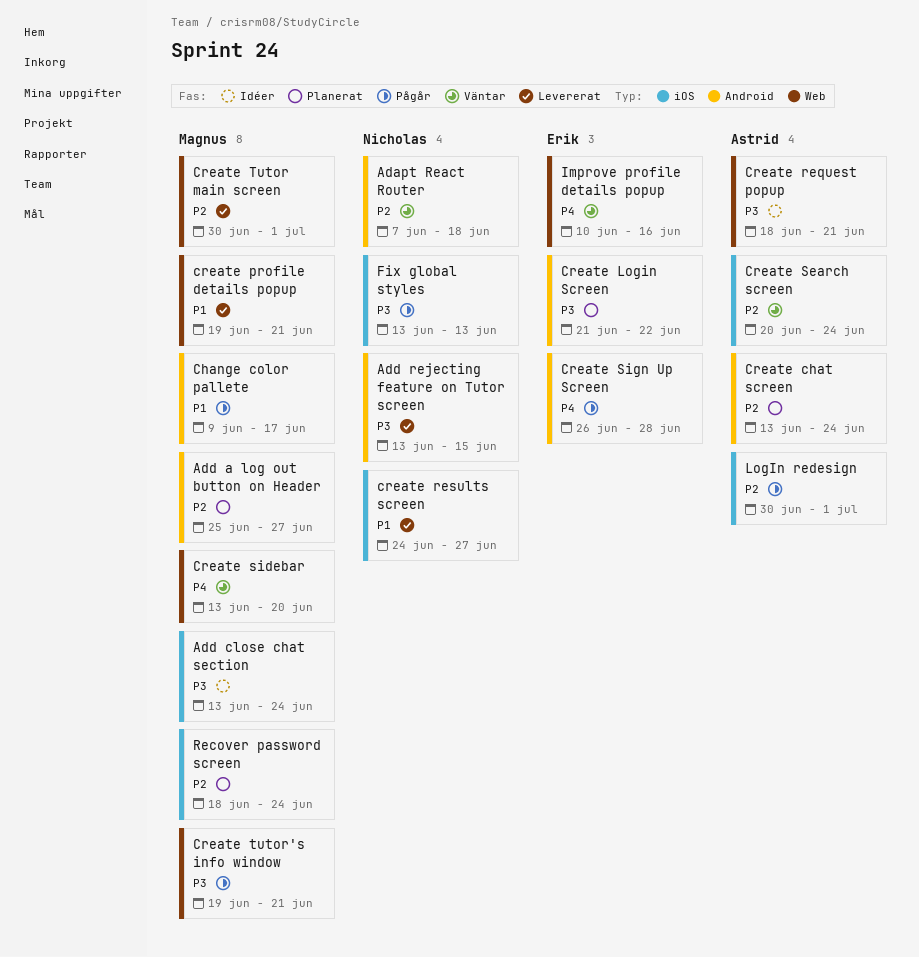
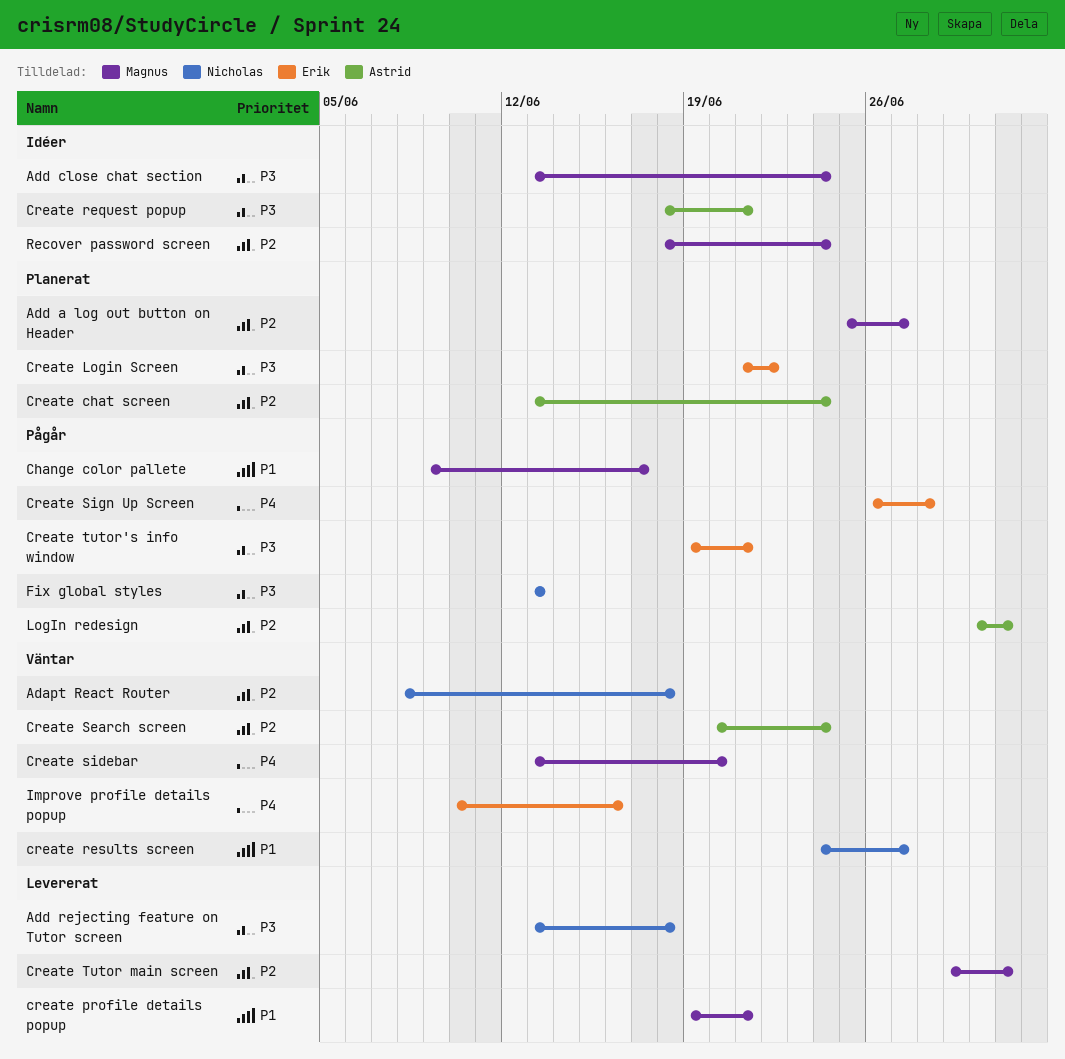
Adapt React Router, start: Jun 7 -> Jun 8
Add rejecting feature on Tutor screen, due: Jun 15 -> Jun 18
create results screen, status: Levererat -> Väntar
Create Tutor main screen, start: Jun 30 -> Jun 29
Create tutor's info window, owner: Magnus -> Erik
Recover password screen, status: Planerat -> Idéer

